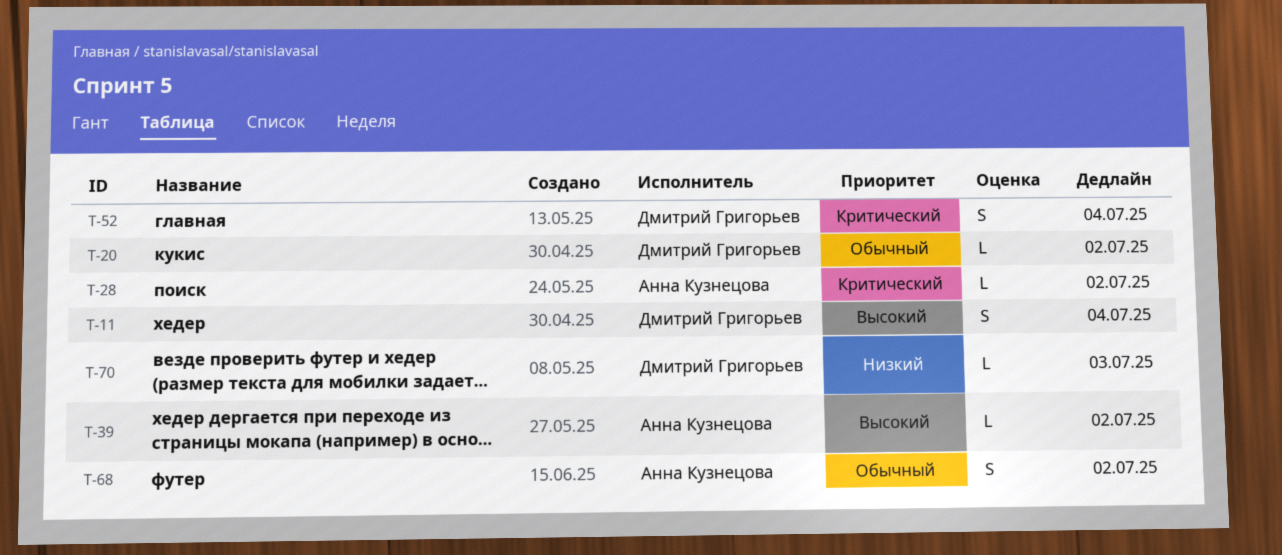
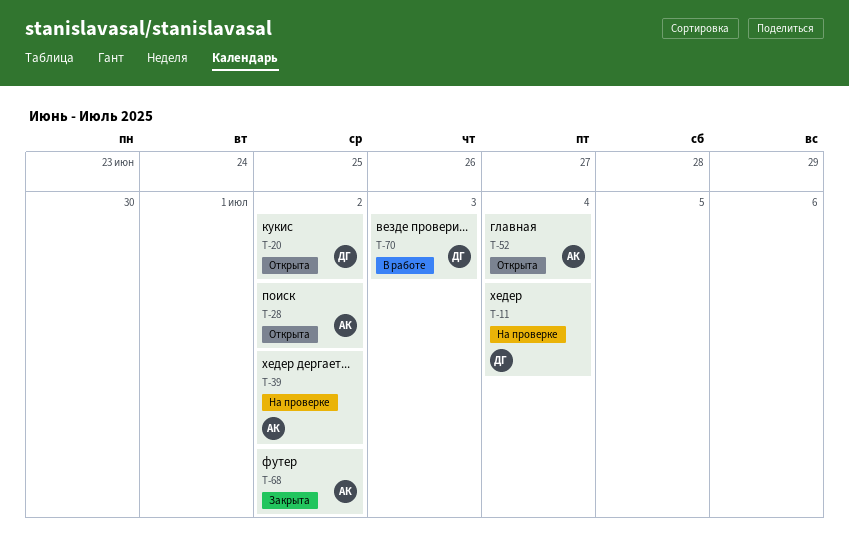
T-52, owner: Дмитрий Григорьев -> Анна Кузнецова

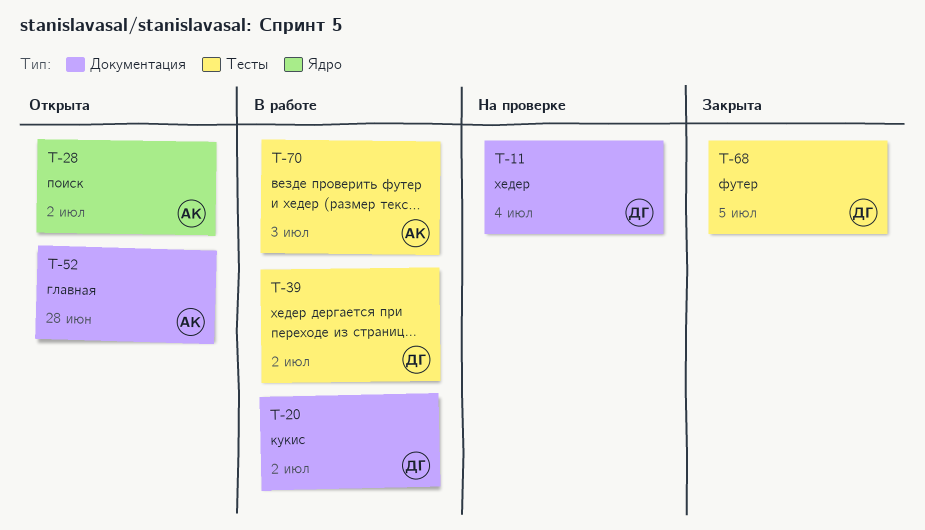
T-20, status: Открыта -> В работе
T-39, status: На проверке -> В работе
T-39, owner: АК -> ДГ
T-52, due: Jul 4 -> Jun 28
T-68, owner: АК -> ДГ
T-68, due: Jul 2 -> Jul 5
T-70, owner: ДГ -> АК

